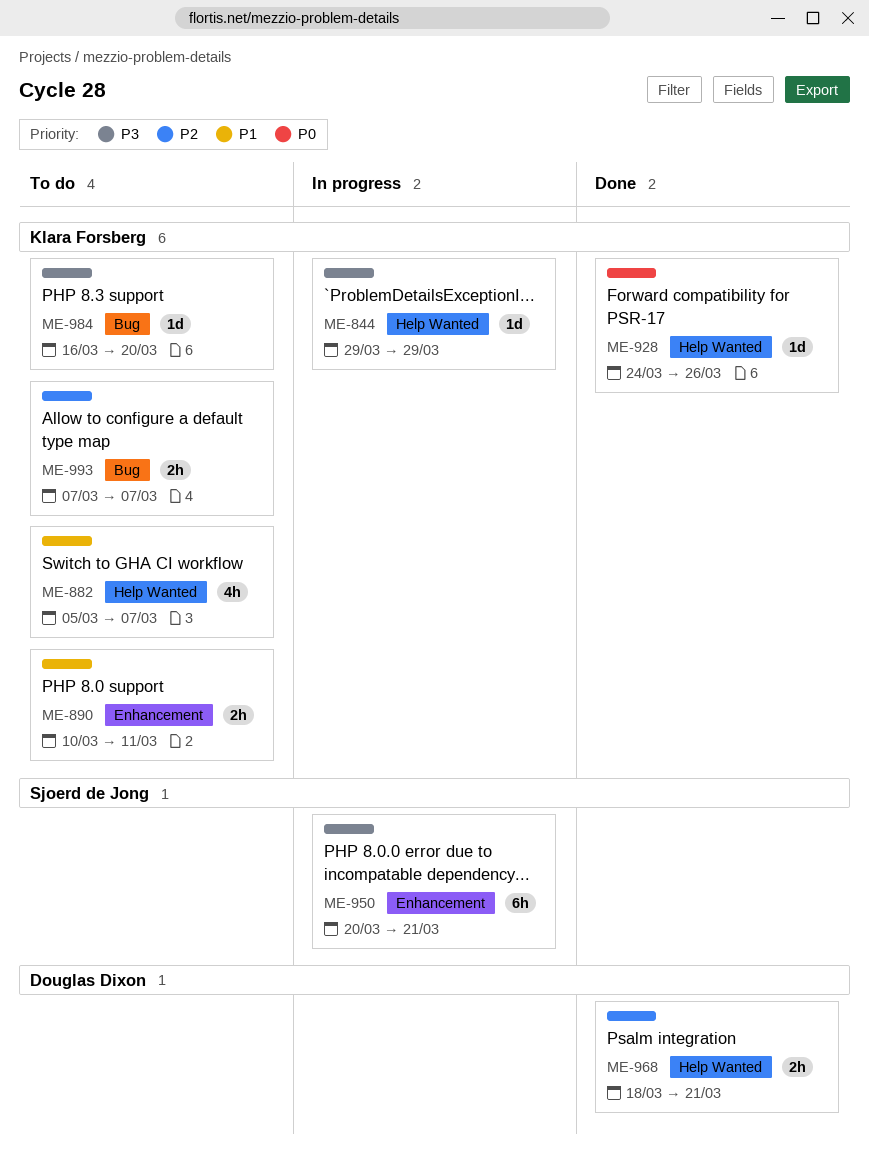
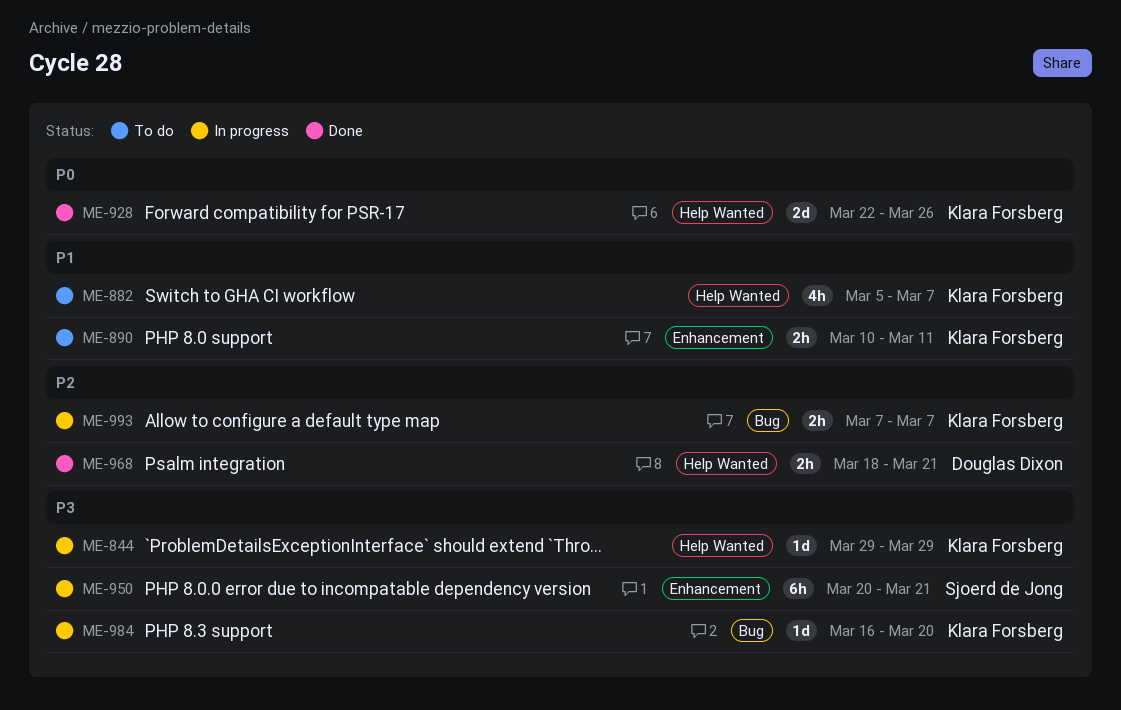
ME-928, estimate: 1d -> 2d
ME-928, start: Mar 24 -> Mar 22
ME-984, status: To do -> In progress
ME-993, status: To do -> In progress

